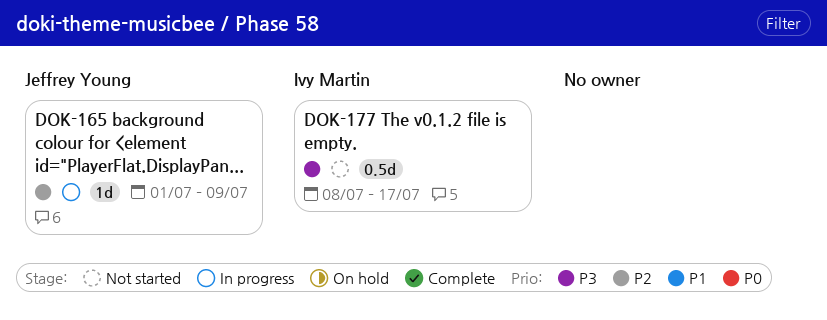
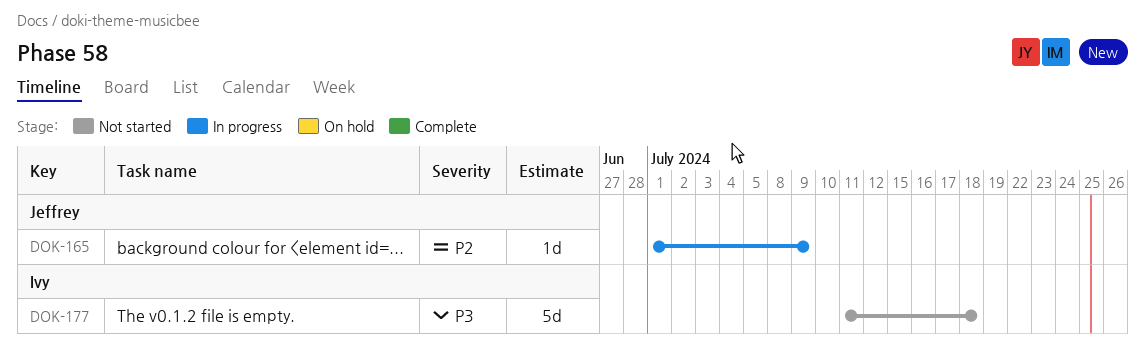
DOK-177, estimate: 0.5d -> 5d
DOK-177, start: Jul 8 -> Jul 11
DOK-177, due: Jul 17 -> Jul 18

